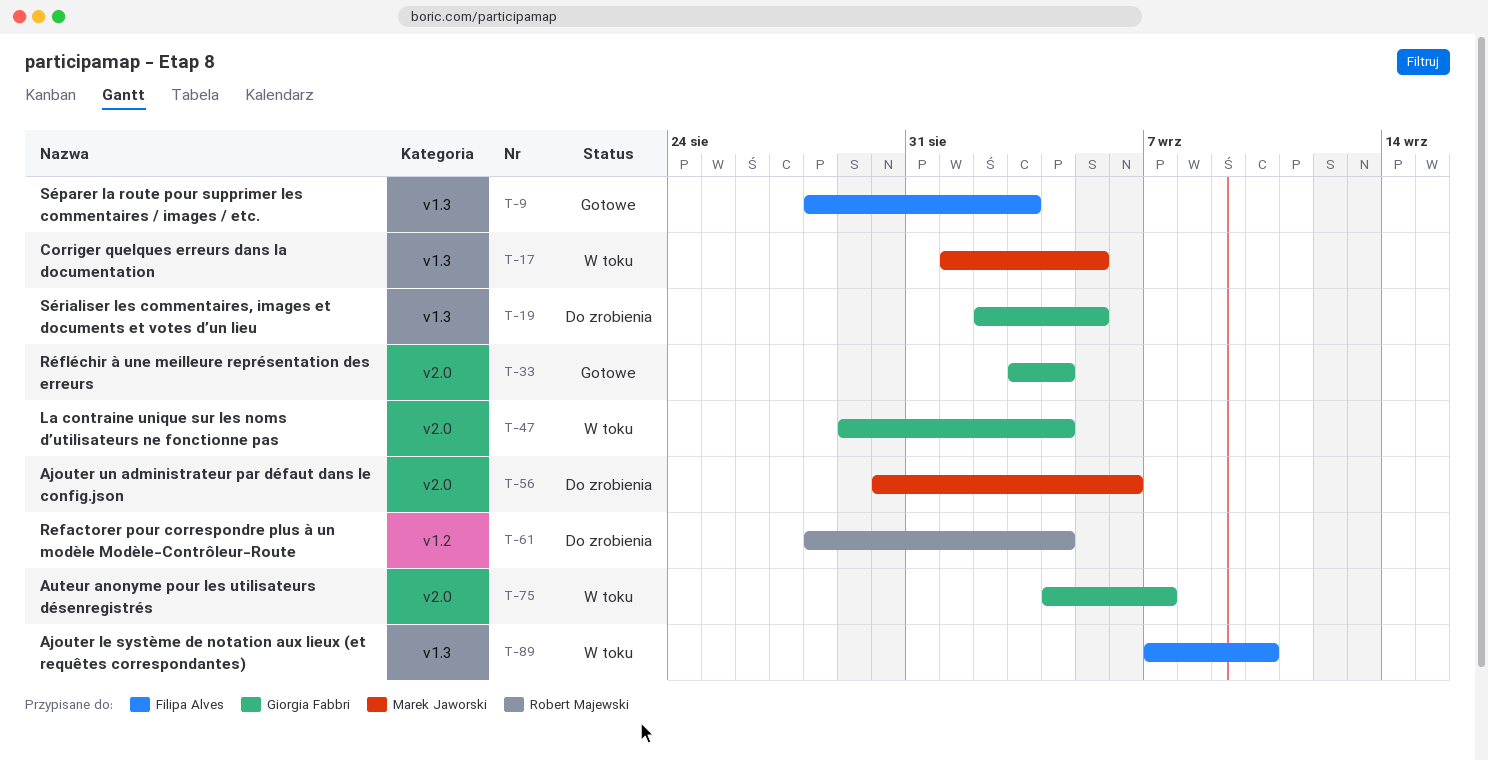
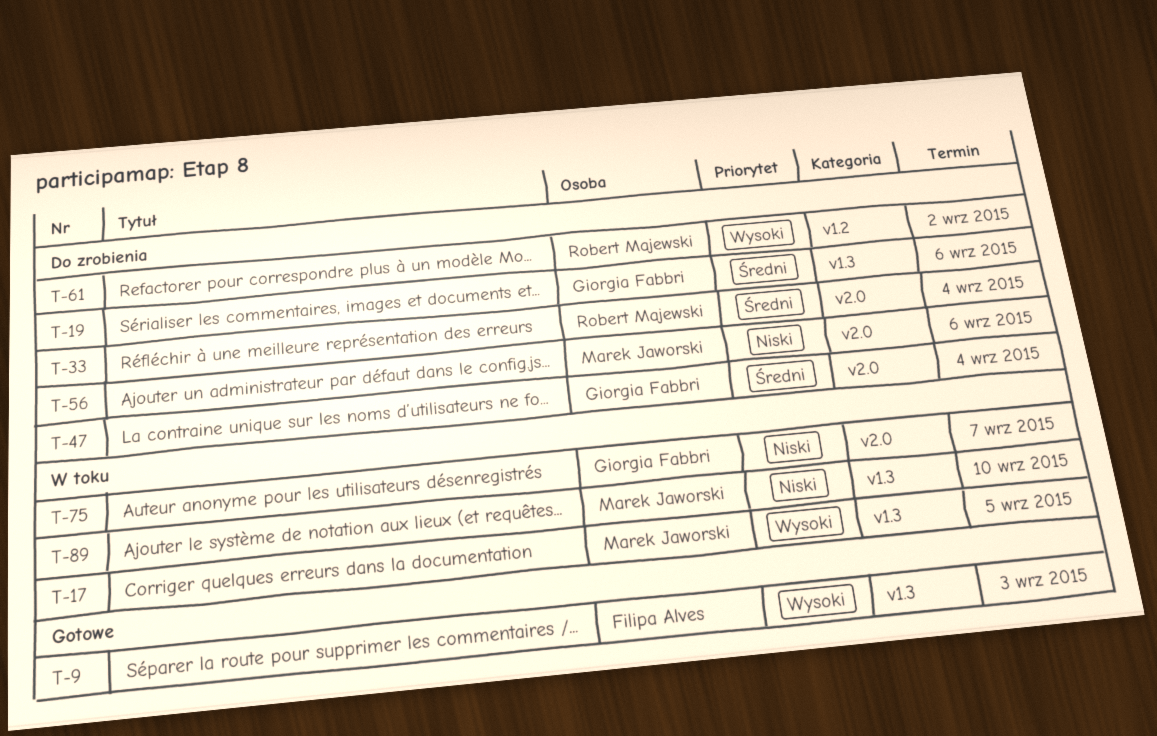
T-19, due: Sep 5 -> Sep 6
T-33, status: Gotowe -> Do zrobienia
T-33, owner: Giorgia Fabbri -> Robert Majewski
T-47, status: W toku -> Do zrobienia
T-61, due: Sep 4 -> Sep 2
T-89, owner: Filipa Alves -> Marek Jaworski

